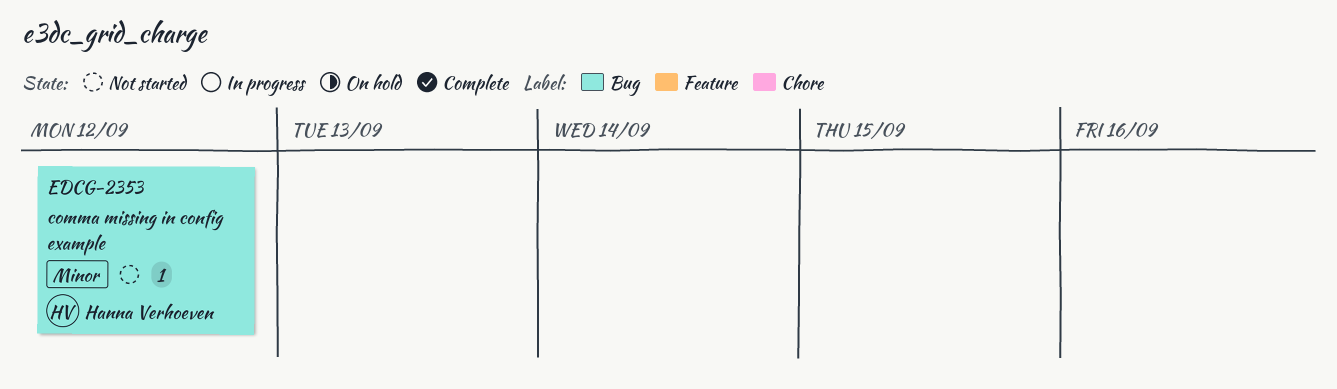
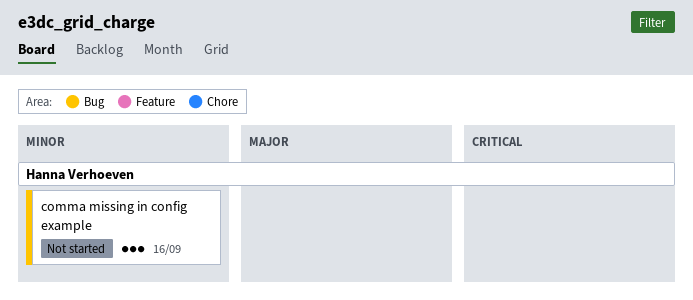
comma missing in config example, estimate: 1 -> 3
comma missing in config example, due: Sep 12 -> Sep 16

